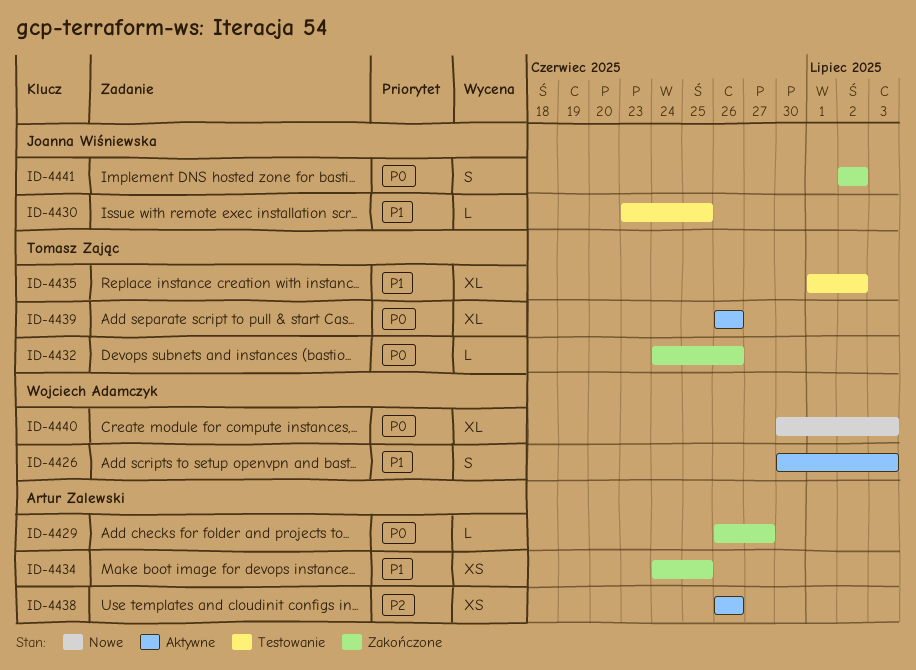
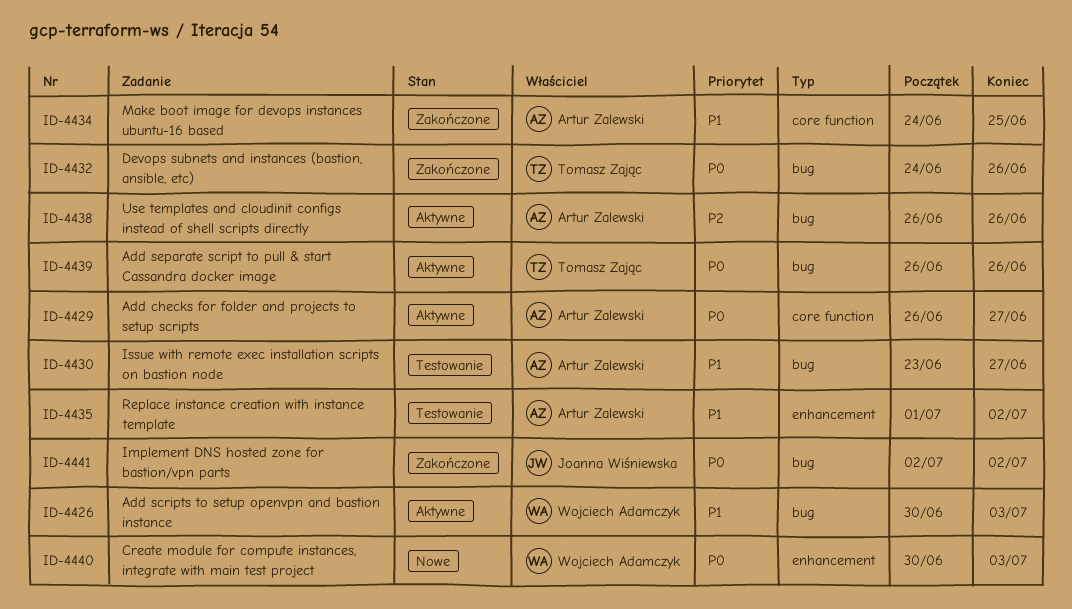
ID-4429, status: Zakończone -> Aktywne
ID-4430, owner: Joanna Wiśniewska -> Artur Zalewski
ID-4430, due: Jun 25 -> Jun 27
ID-4435, owner: Tomasz Zając -> Artur Zalewski

